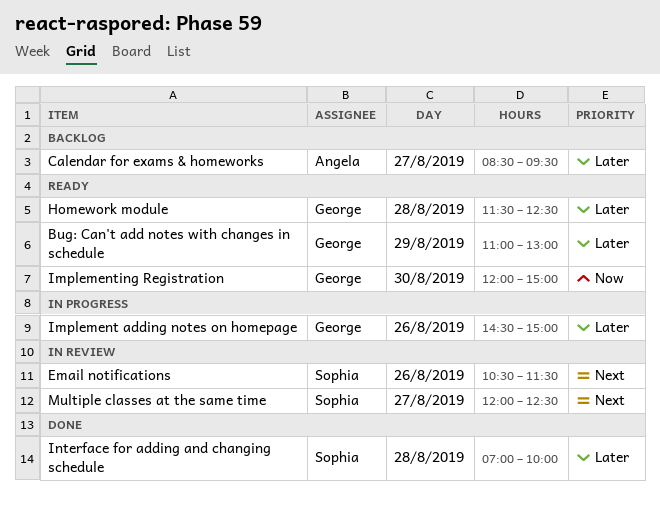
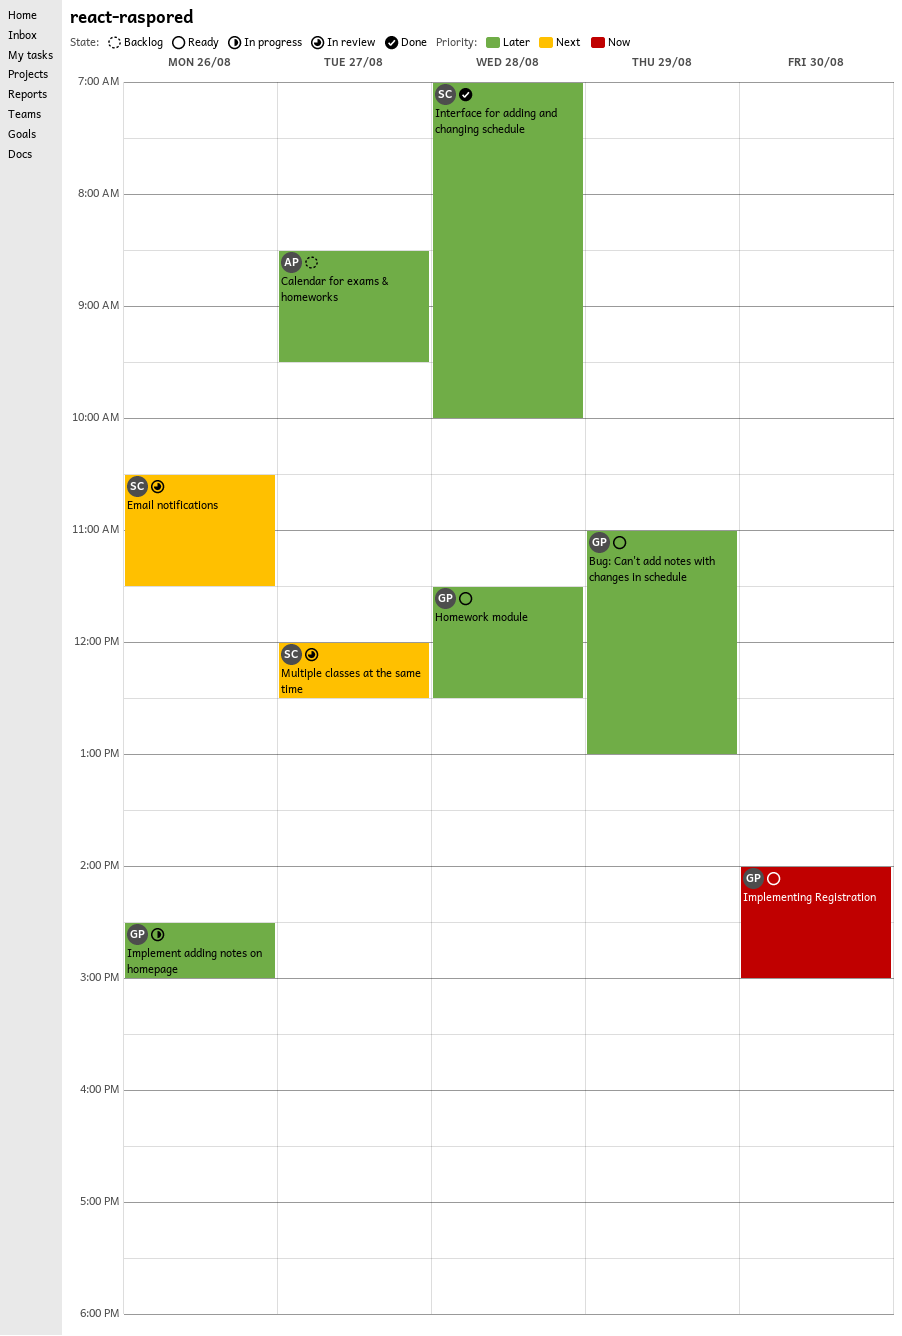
Implementing Registration, begins: 12:00 -> 14:00

